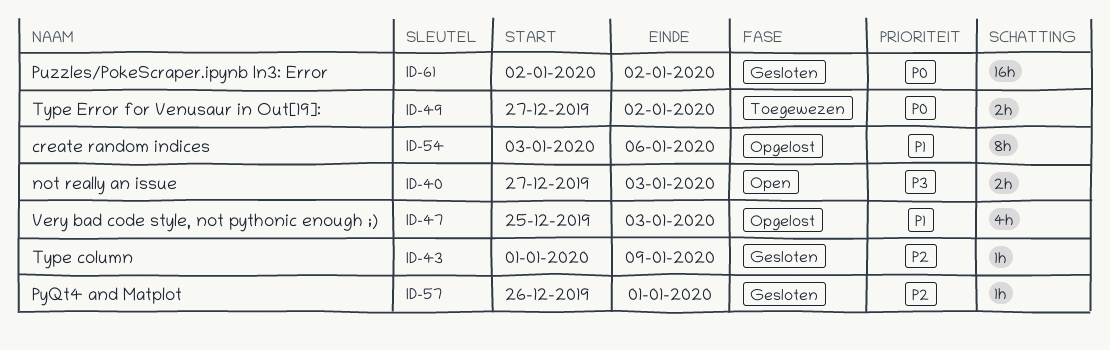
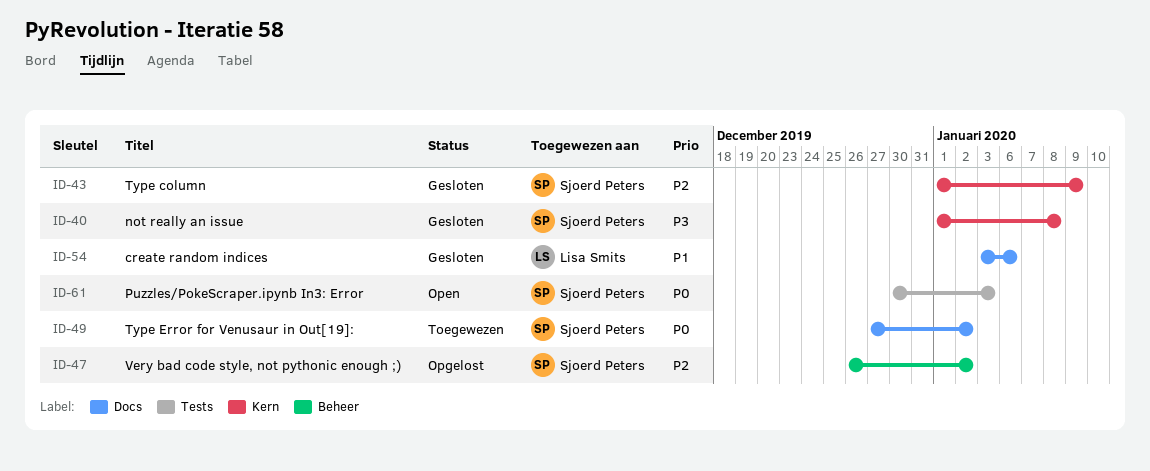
ID-40, status: Open -> Gesloten
ID-40, start: Dec 27 -> Jan 1
ID-40, due: Jan 3 -> Jan 8
ID-47, priority: P1 -> P2
ID-47, start: Dec 25 -> Dec 26
ID-47, due: Jan 3 -> Jan 2
ID-54, status: Opgelost -> Gesloten
ID-57: present -> none
ID-61, status: Gesloten -> Open
ID-61, start: Jan 2 -> Dec 30
ID-61, due: Jan 2 -> Jan 3

